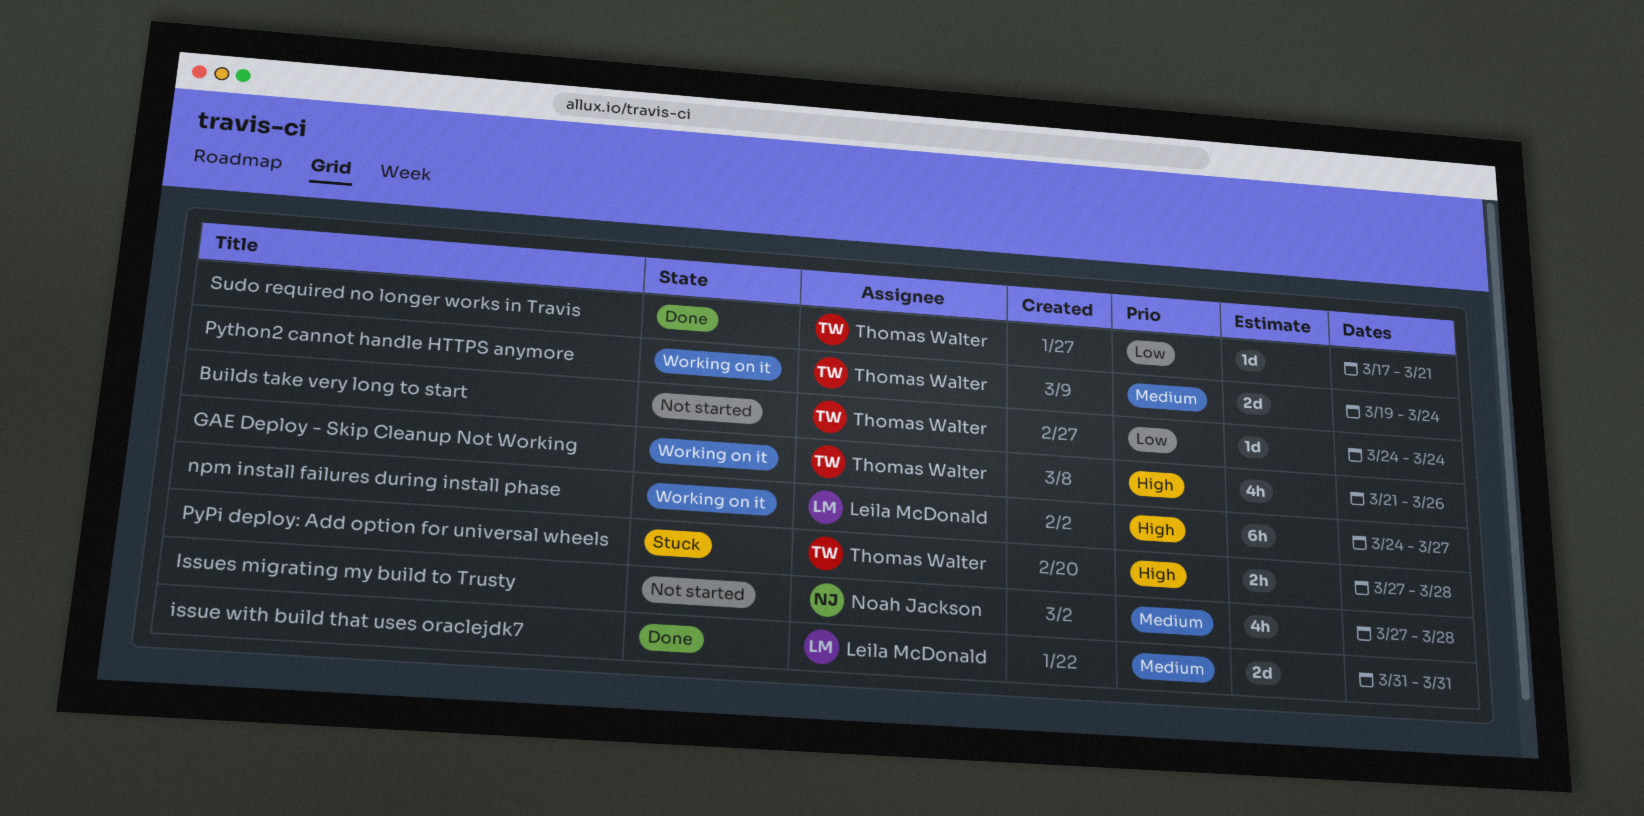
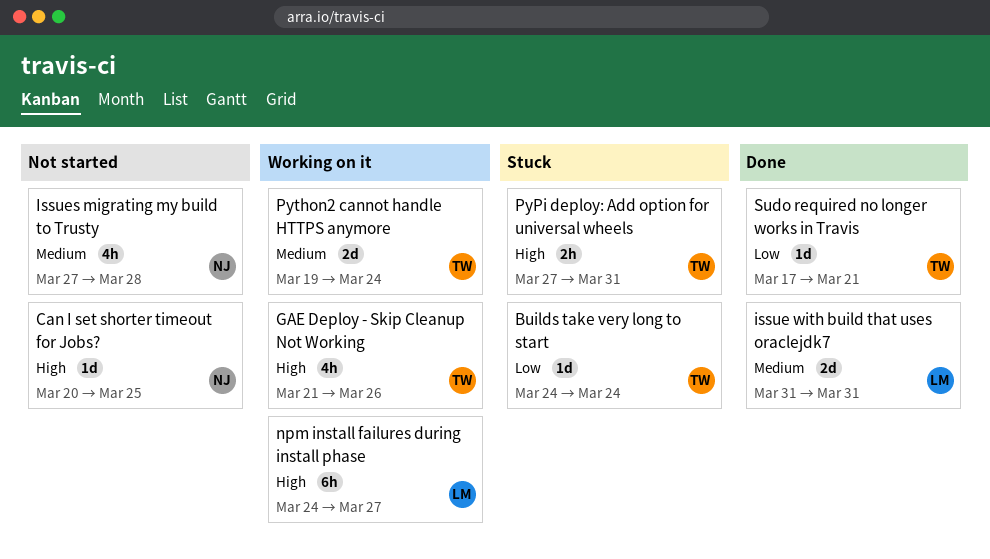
Builds take very long to start, status: Not started -> Stuck
Can I set shorter timeout for Jobs?: none -> present
PyPi deploy: Add option for universal wheels, due: Mar 28 -> Mar 31

